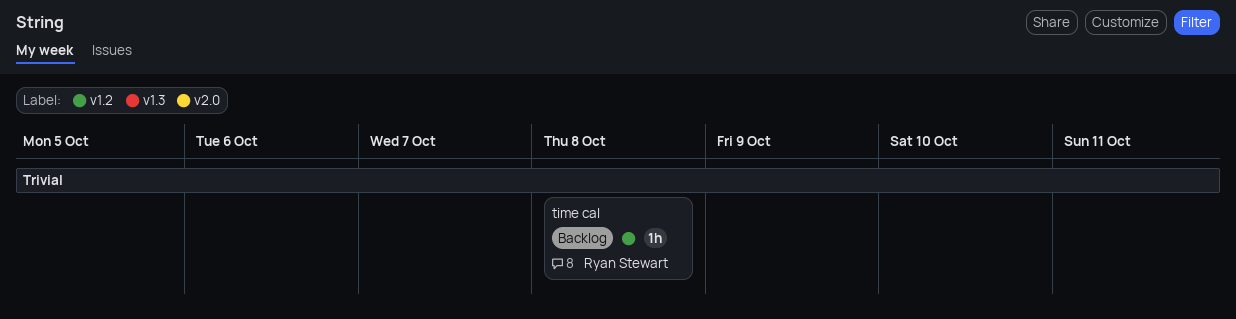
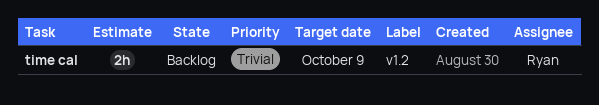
time cal, estimate: 1h -> 2h
time cal, due: Oct 8 -> Oct 9

